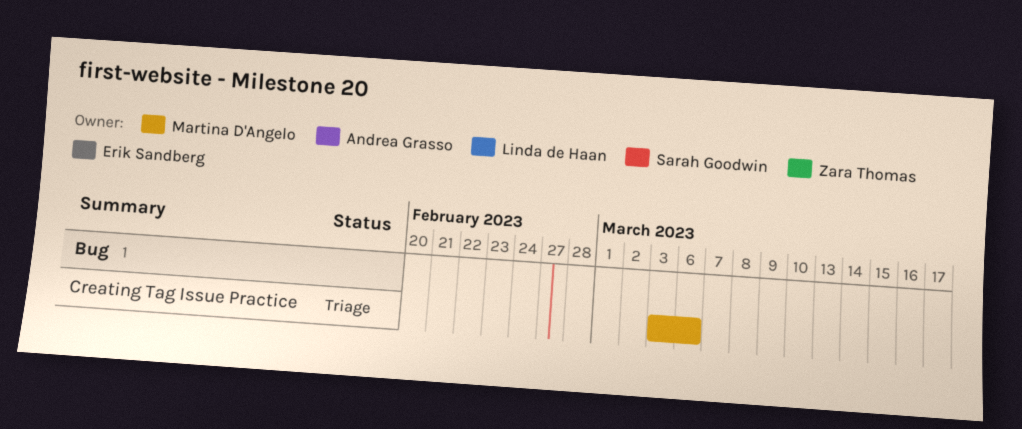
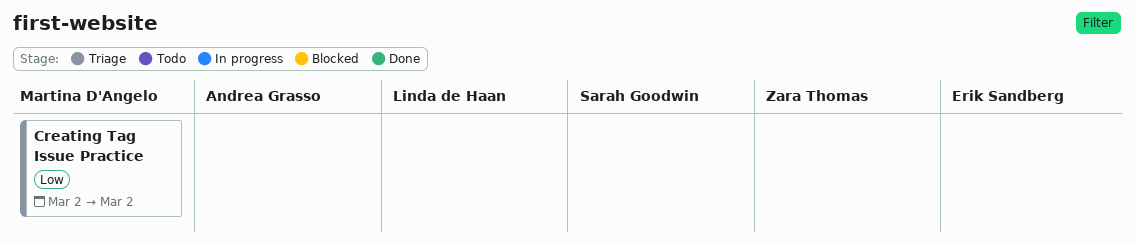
Creating Tag Issue Practice, start: Mar 3 -> Mar 2
Creating Tag Issue Practice, due: Mar 6 -> Mar 2

